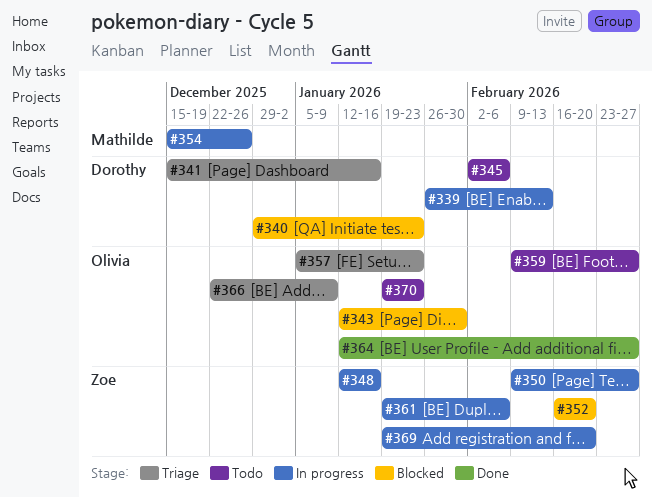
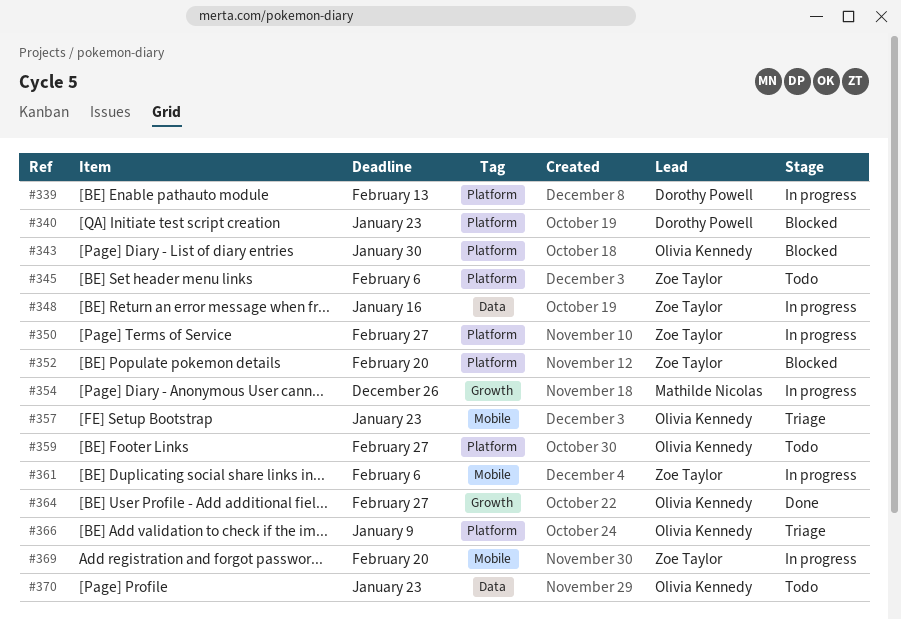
#341: present -> none
#345, owner: Dorothy Powell -> Zoe Taylor

